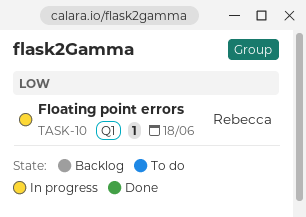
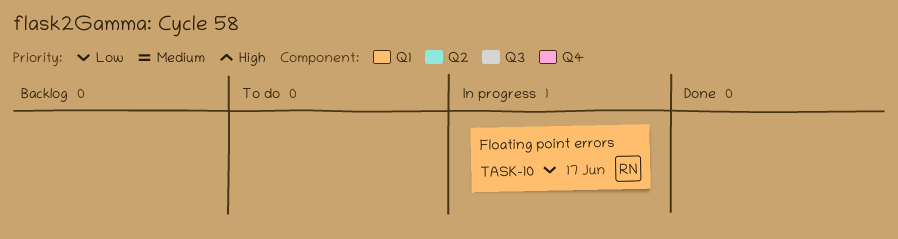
TASK-10, due: Jun 18 -> Jun 17

